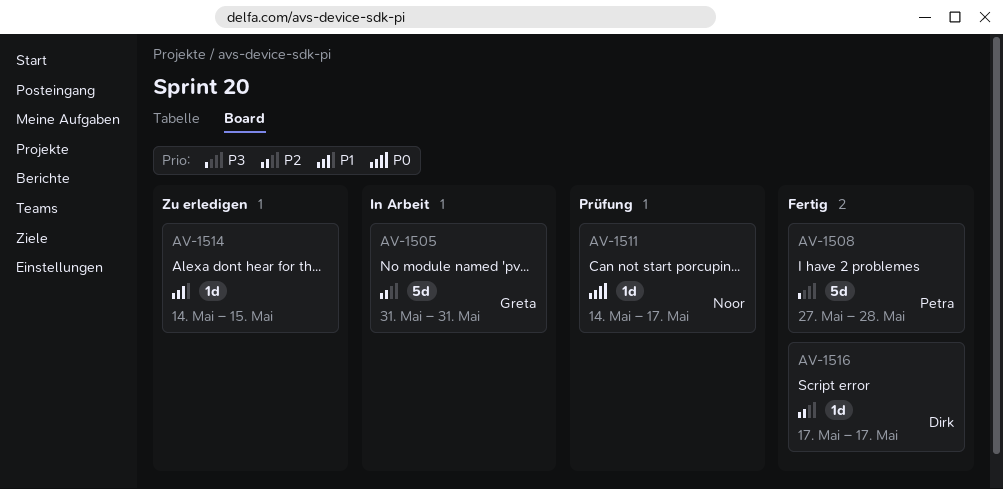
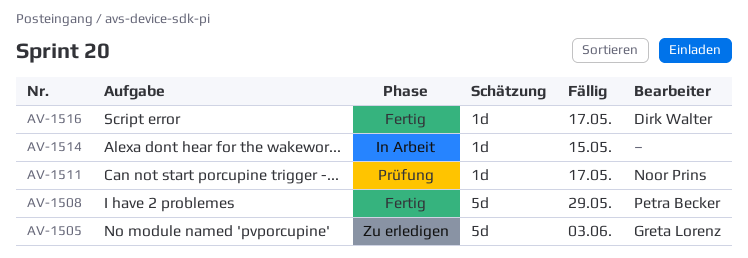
AV-1505, status: In Arbeit -> Zu erledigen
AV-1505, due: May 31 -> Jun 3
AV-1508, due: May 28 -> May 29
AV-1514, status: Zu erledigen -> In Arbeit

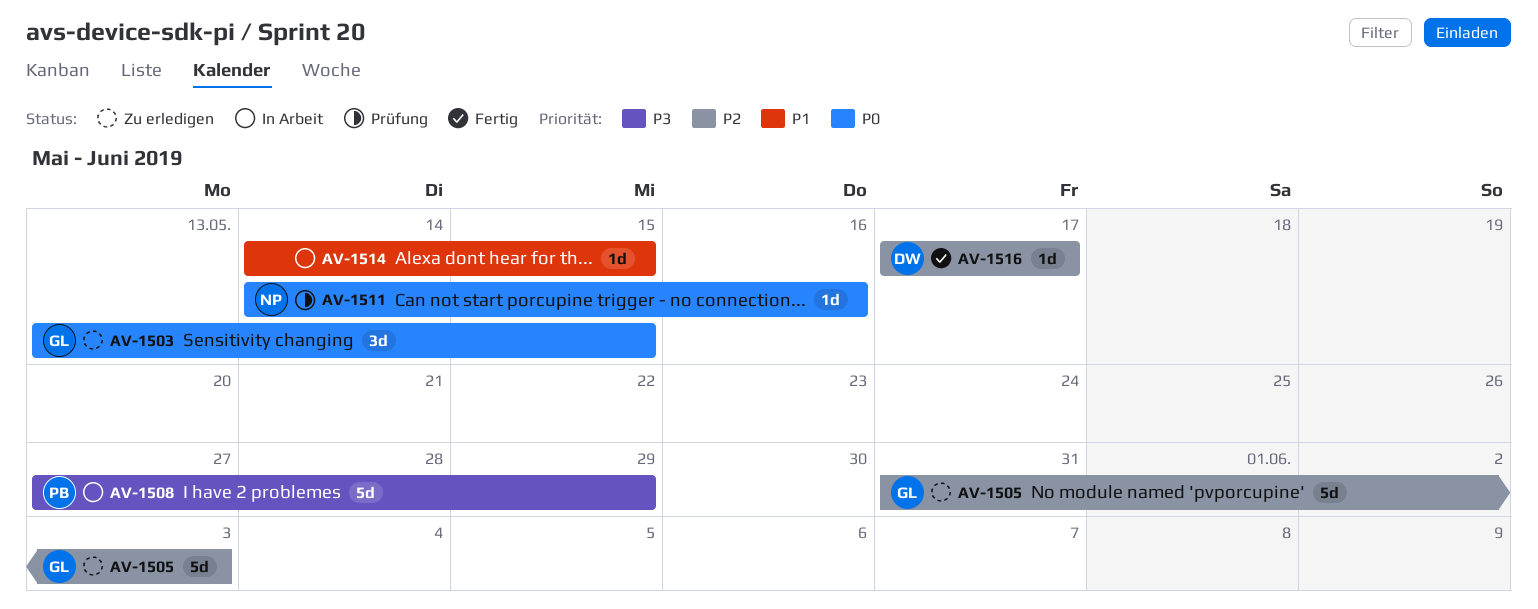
AV-1503: none -> present
AV-1508, status: Fertig -> In Arbeit
AV-1511, due: May 17 -> May 16

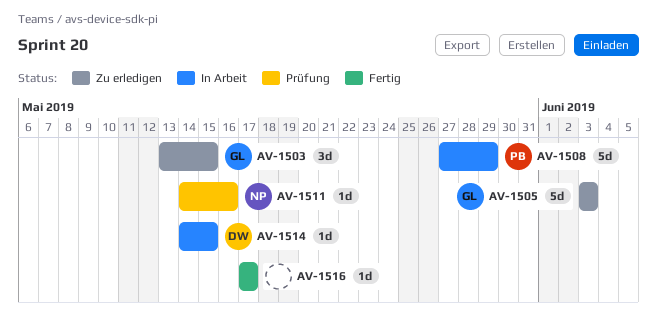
AV-1505, start: May 31 -> Jun 3
AV-1514, owner: none -> DW
AV-1516, owner: DW -> none

